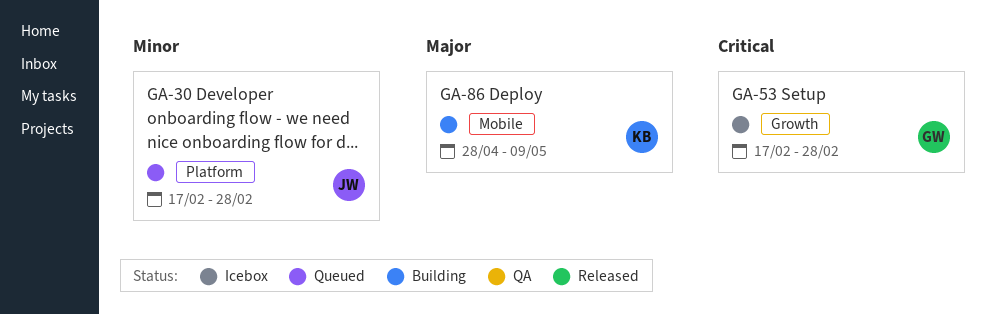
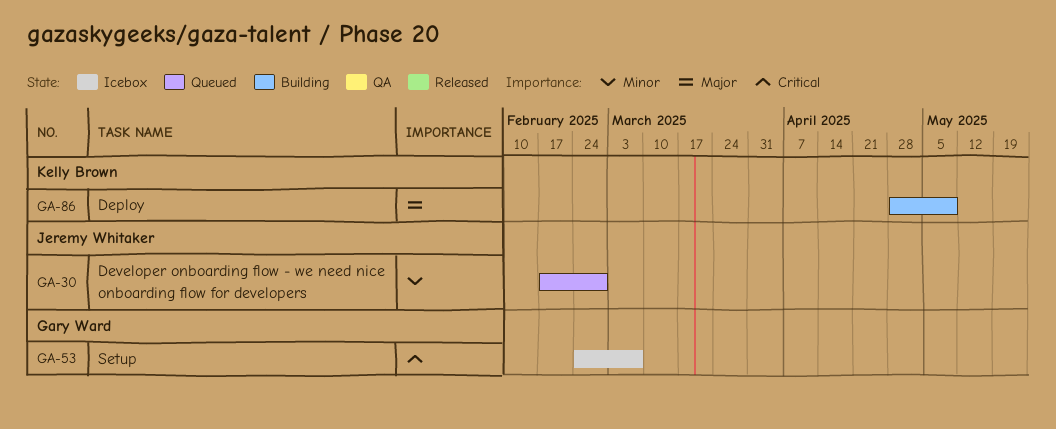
GA-53, start: Feb 17 -> Feb 24
GA-53, due: Feb 28 -> Mar 7

